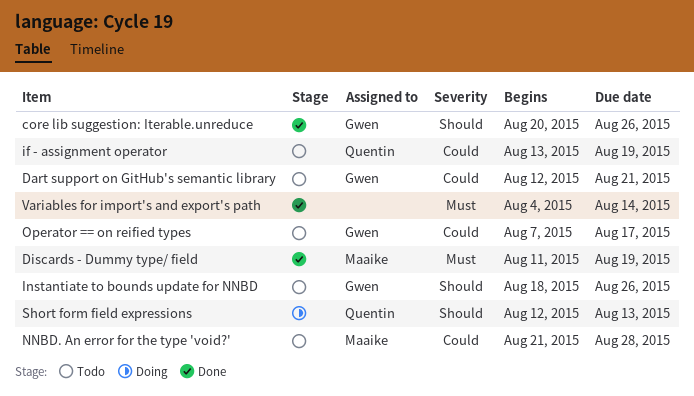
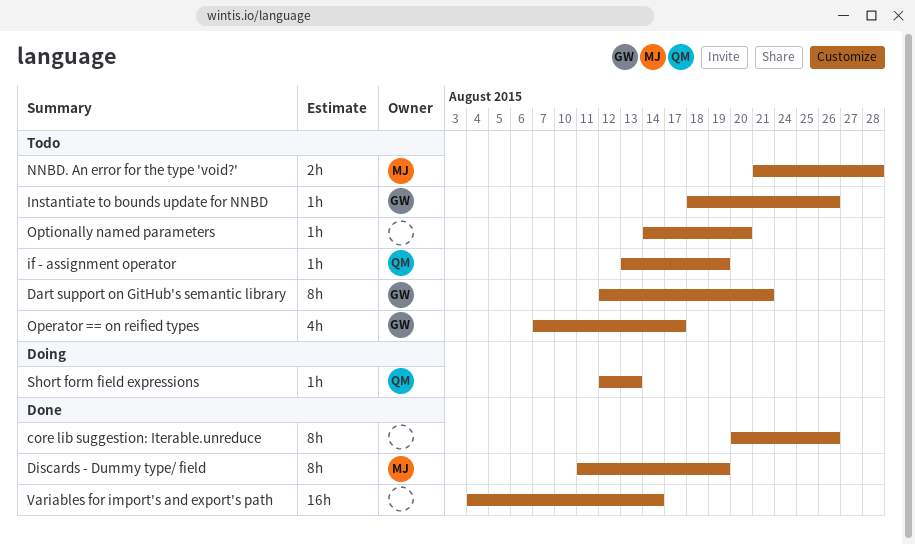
core lib suggestion: Iterable.unreduce, owner: Gwen -> none
Optionally named parameters: none -> present

